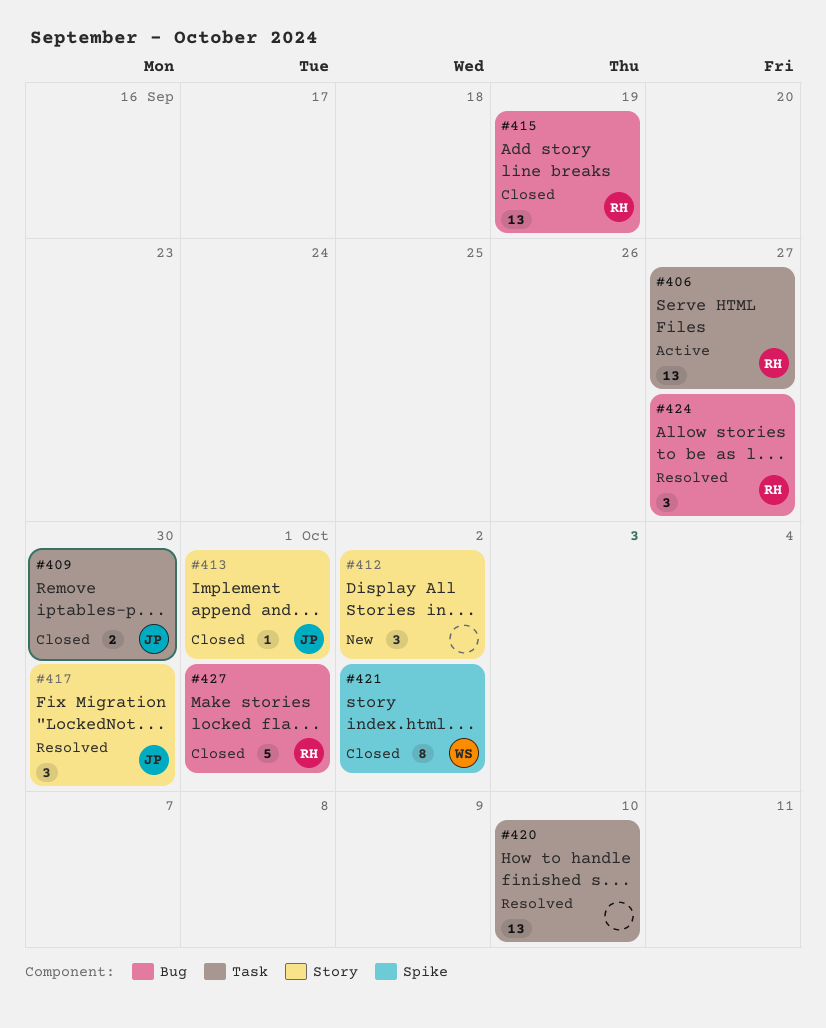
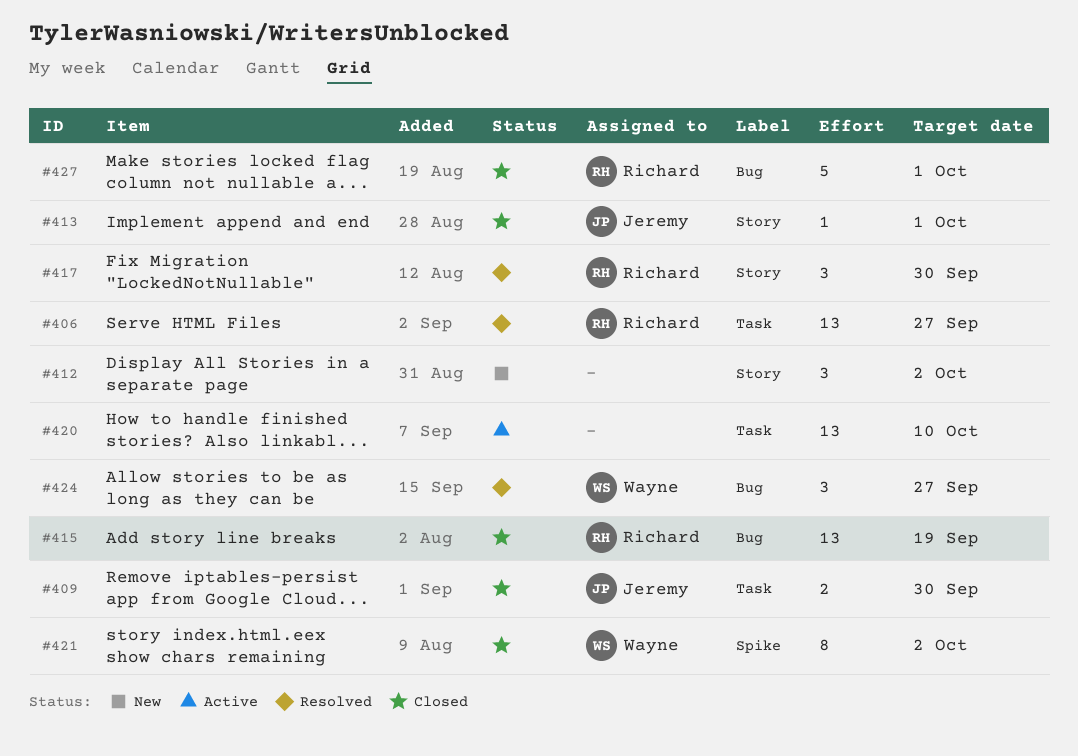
#406, status: Active -> Resolved
#417, owner: Jeremy -> Richard
#420, status: Resolved -> Active
#424, owner: Richard -> Wayne

